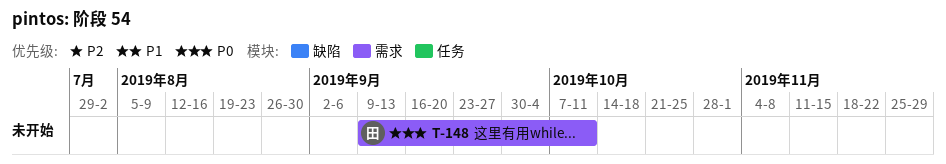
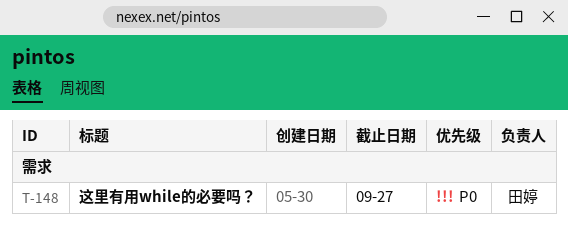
T-148, due: Oct 11 -> Sep 27

